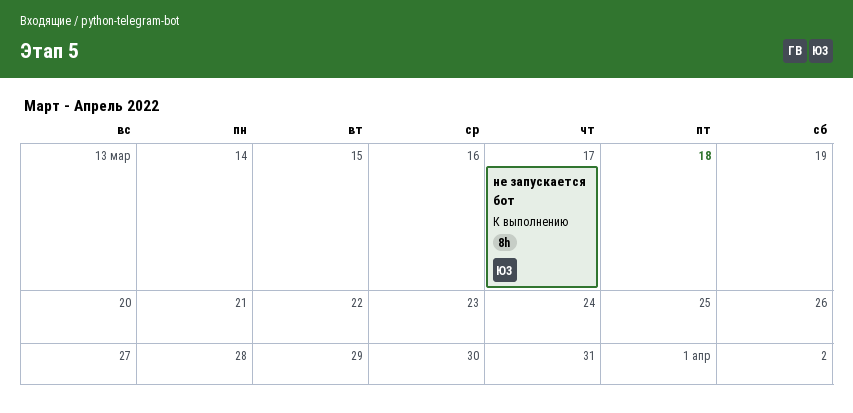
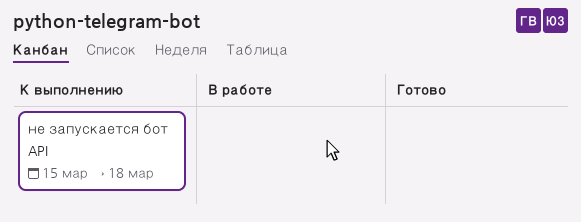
не запускается бот, due: Mar 17 -> Mar 18

